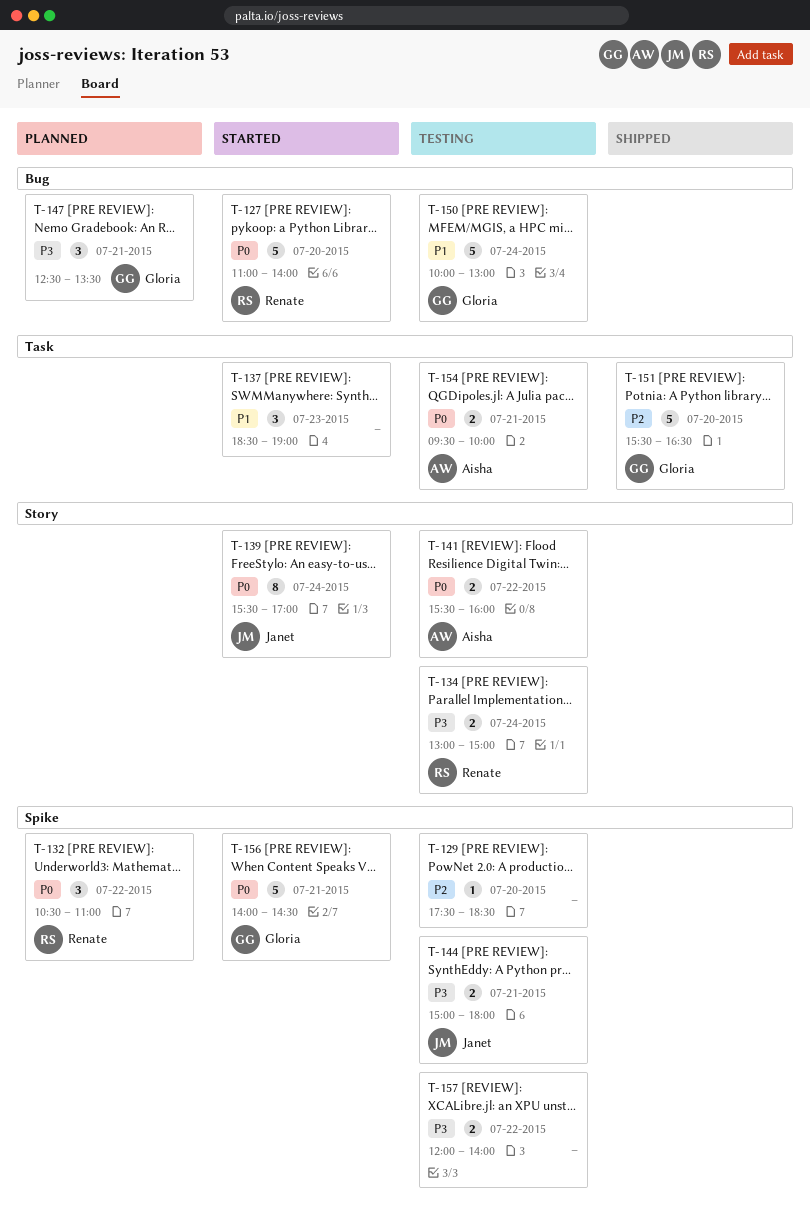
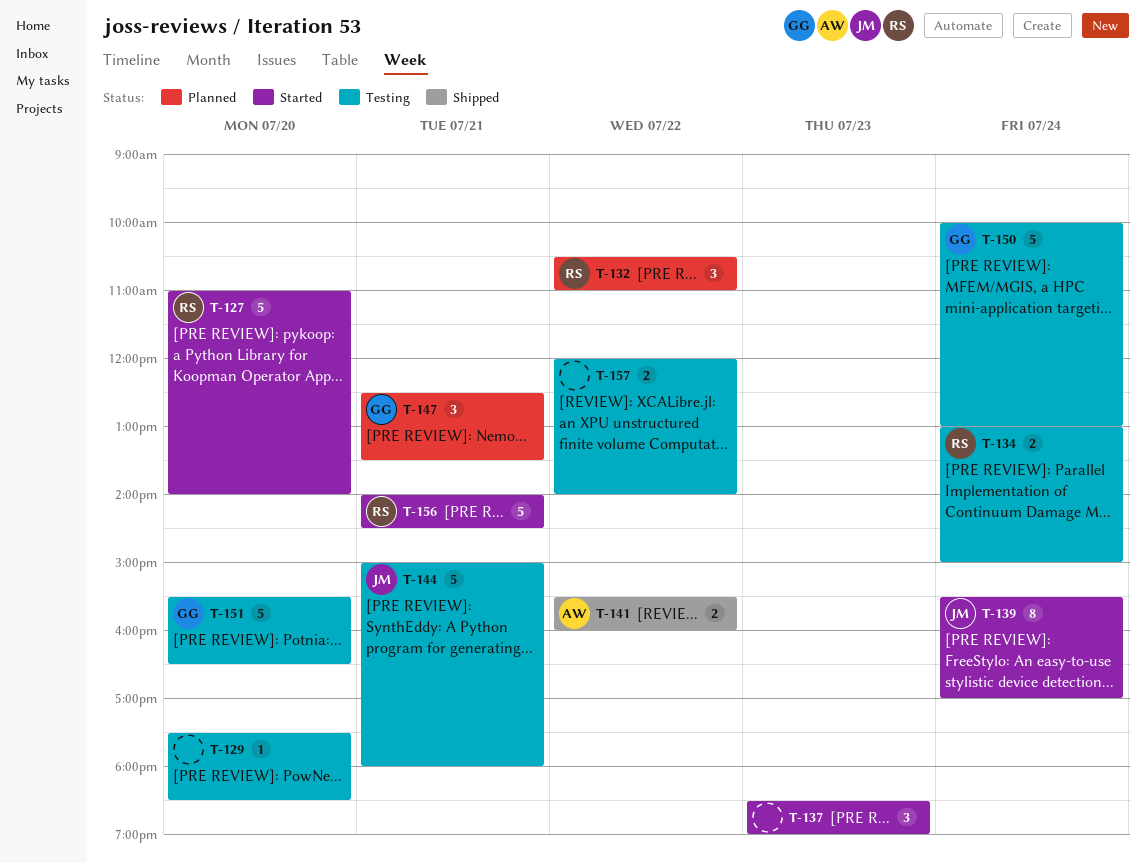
T-141, status: Testing -> Shipped
T-144, estimate: 2 -> 5
T-151, status: Shipped -> Testing
T-154: present -> none
T-156, owner: Gloria -> Renate

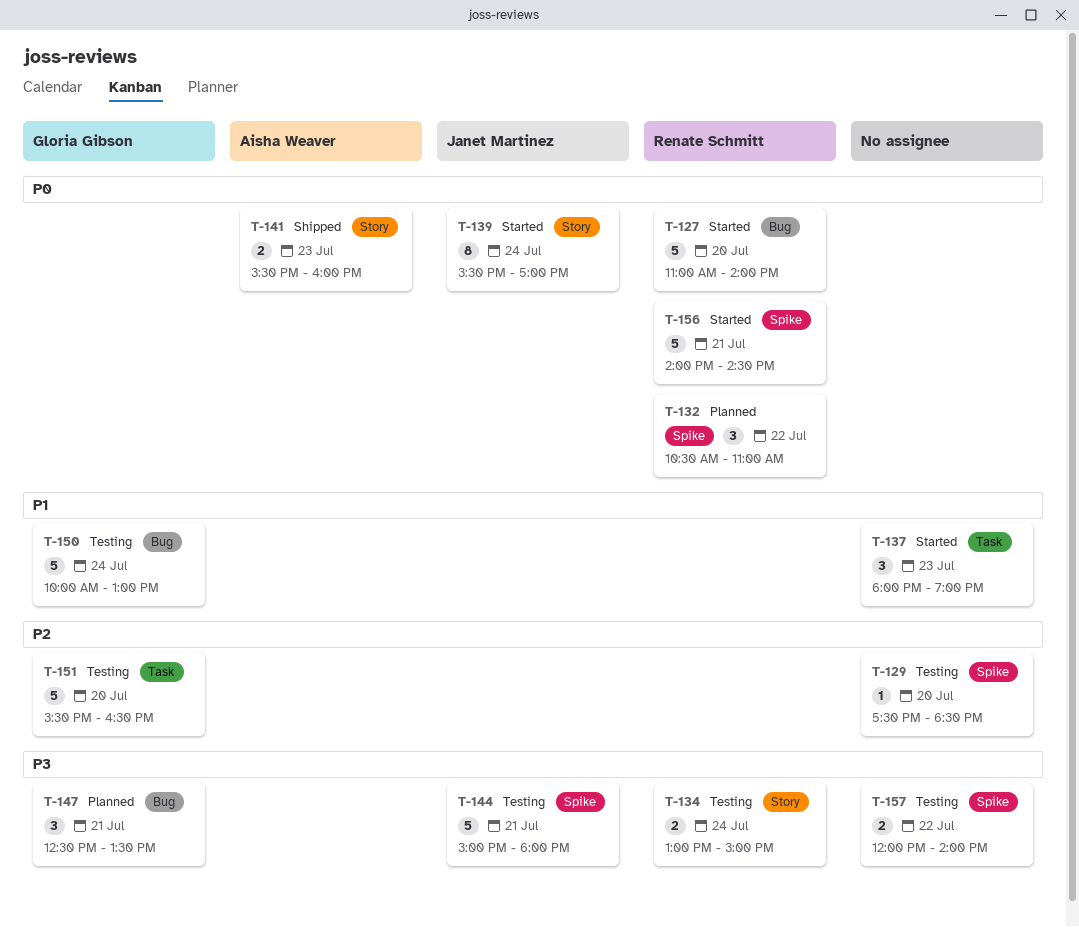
T-137, begins: 18:30 -> 18:00
T-141, day: Jul 22 -> Jul 23

